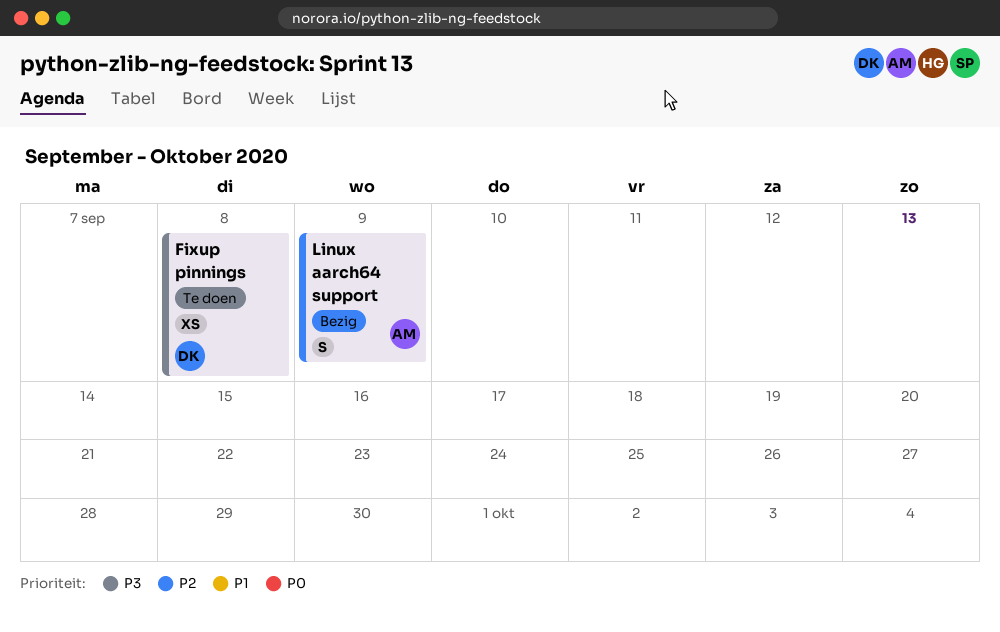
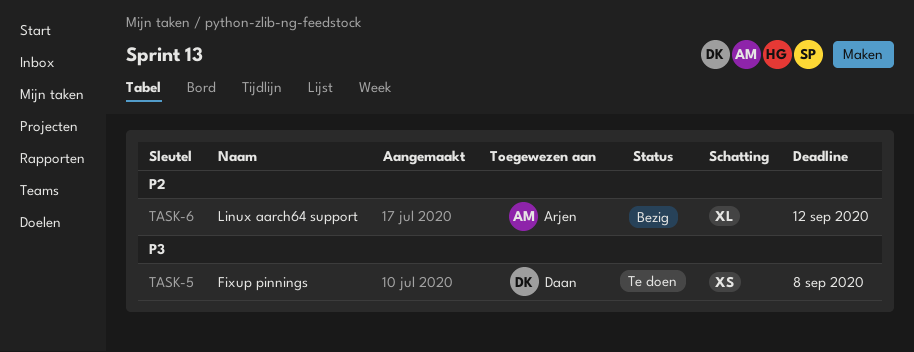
Linux aarch64 support, estimate: S -> XL
Linux aarch64 support, due: Sep 9 -> Sep 12

